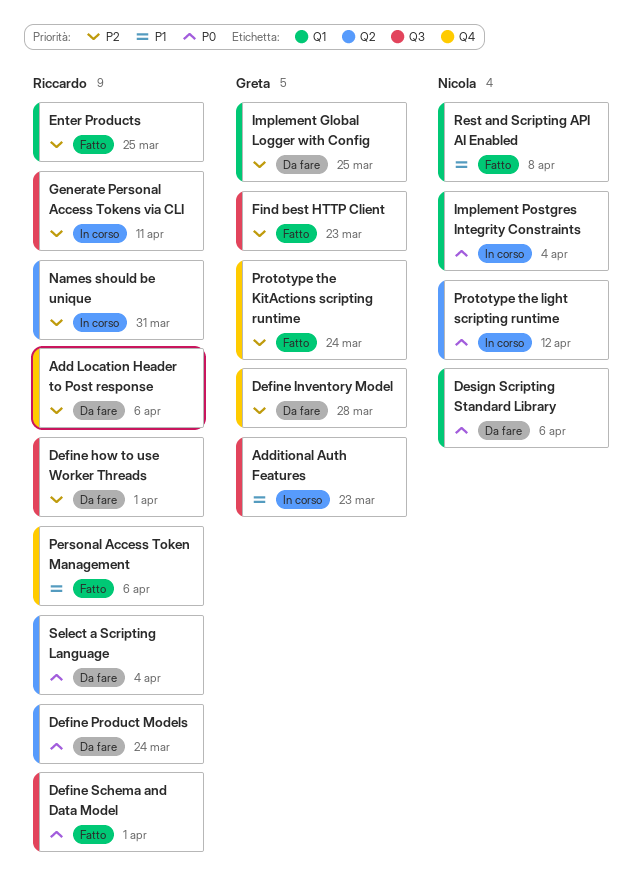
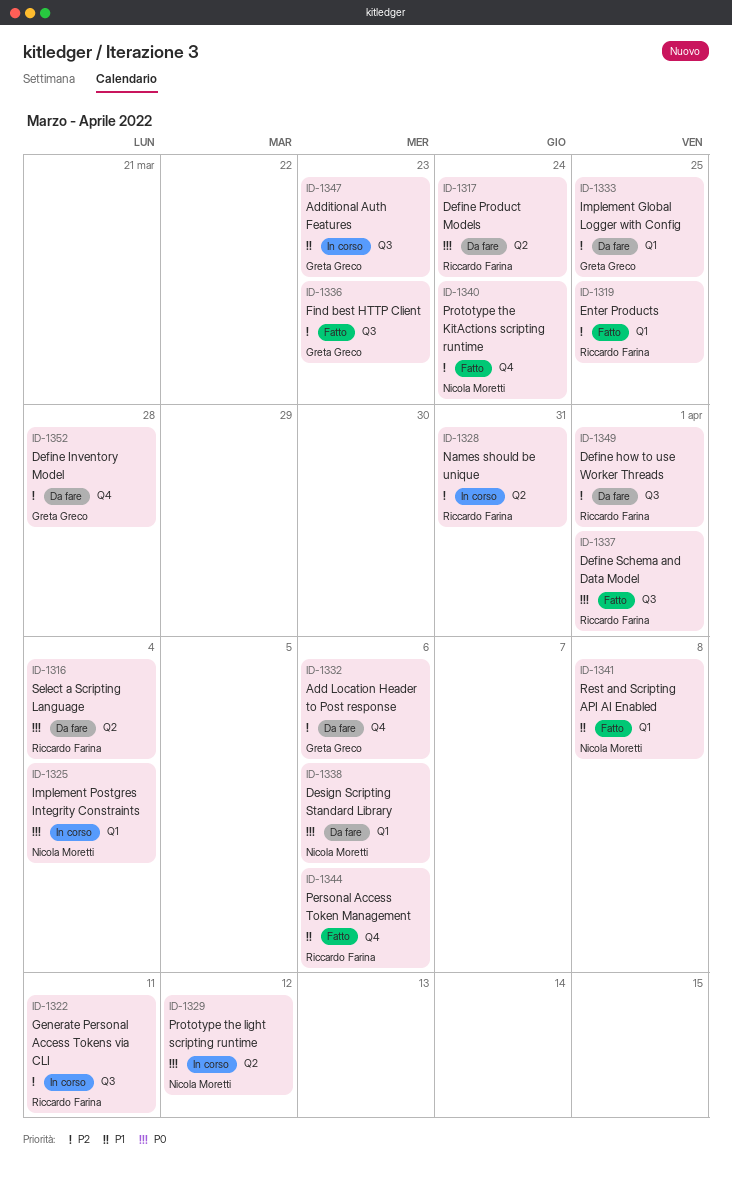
Add Location Header to Post response, owner: Riccardo Farina -> Greta Greco
Prototype the KitActions scripting runtime, owner: Greta Greco -> Nicola Moretti

